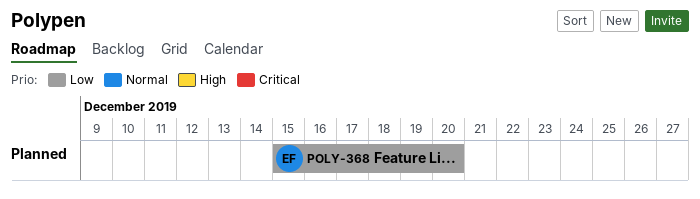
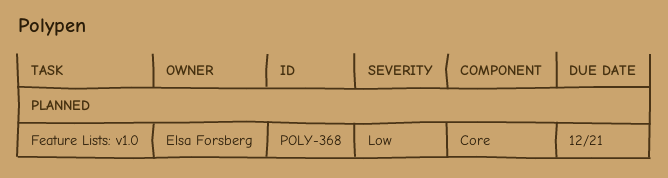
POLY-368, due: Dec 20 -> Dec 21

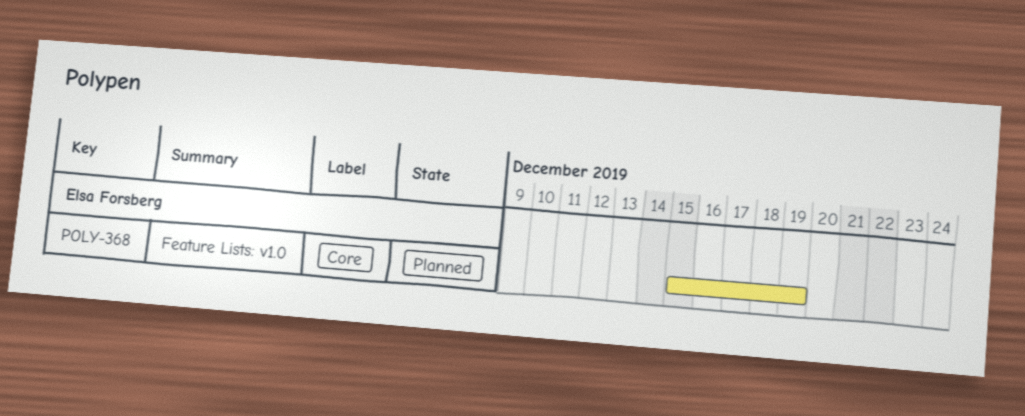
POLY-368, due: Dec 21 -> Dec 19

